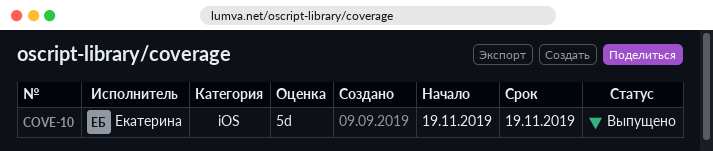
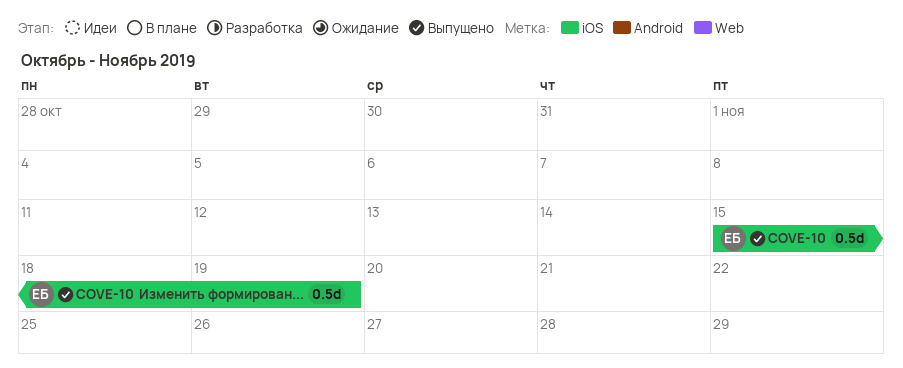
COVE-10, estimate: 5d -> 0.5d
COVE-10, start: Nov 19 -> Nov 15

